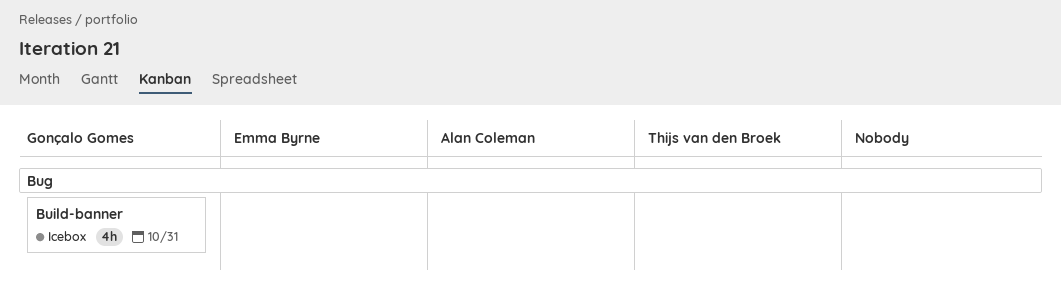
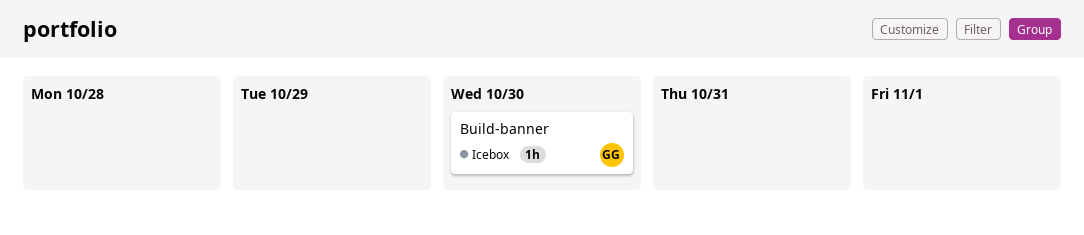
Build-banner, estimate: 4h -> 1h
Build-banner, due: Oct 31 -> Oct 30

